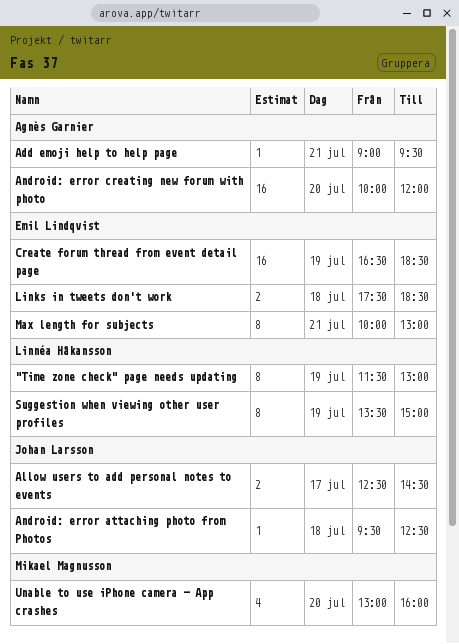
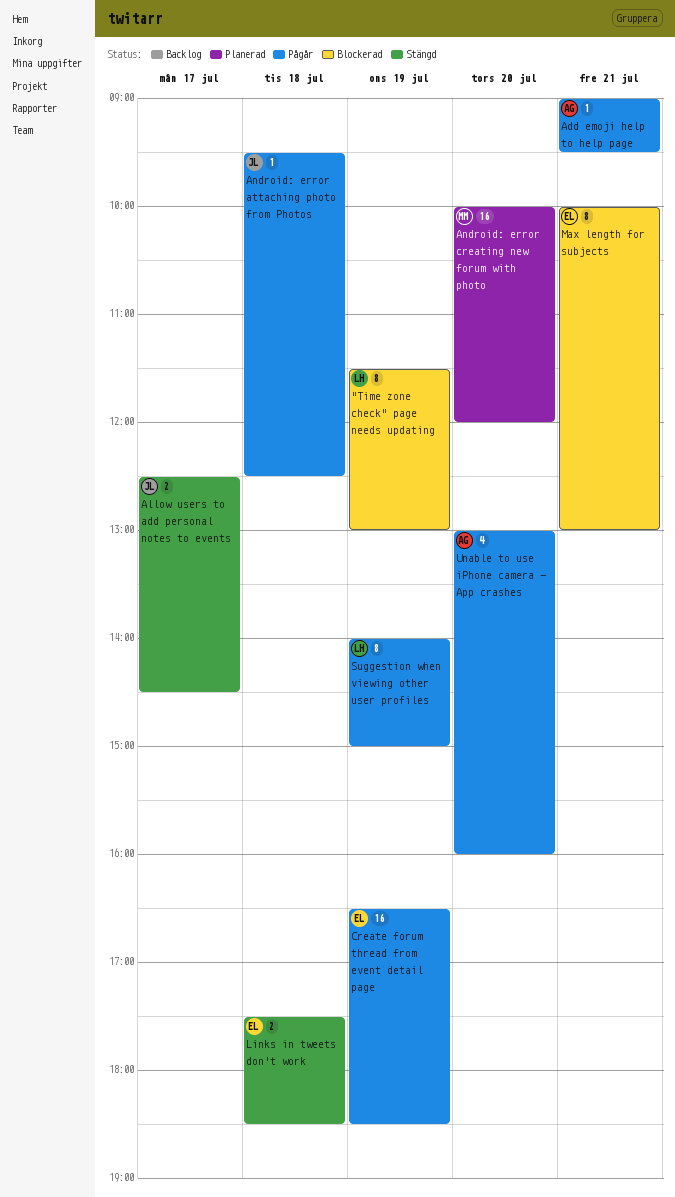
Android: error creating new forum with photo, owner: Agnès Garnier -> Mikael Magnusson
Suggestion when viewing other user profiles, begins: 13:30 -> 14:00
Unable to use iPhone camera - App crashes, owner: Mikael Magnusson -> Agnès Garnier

